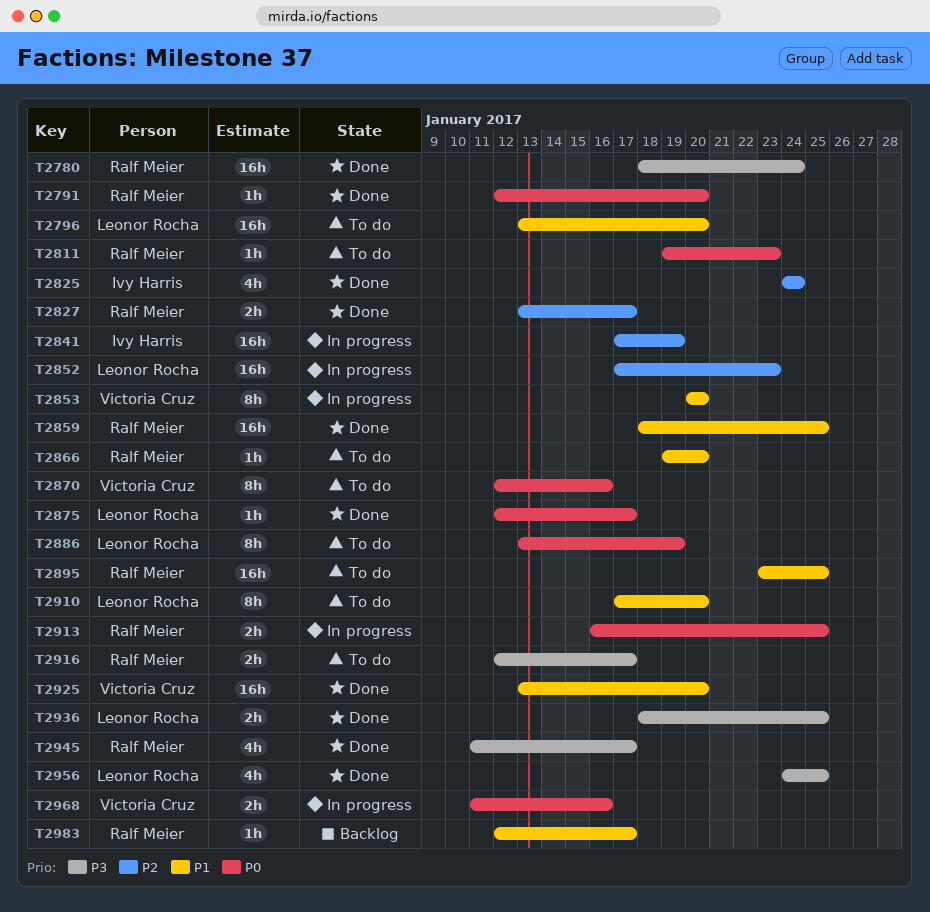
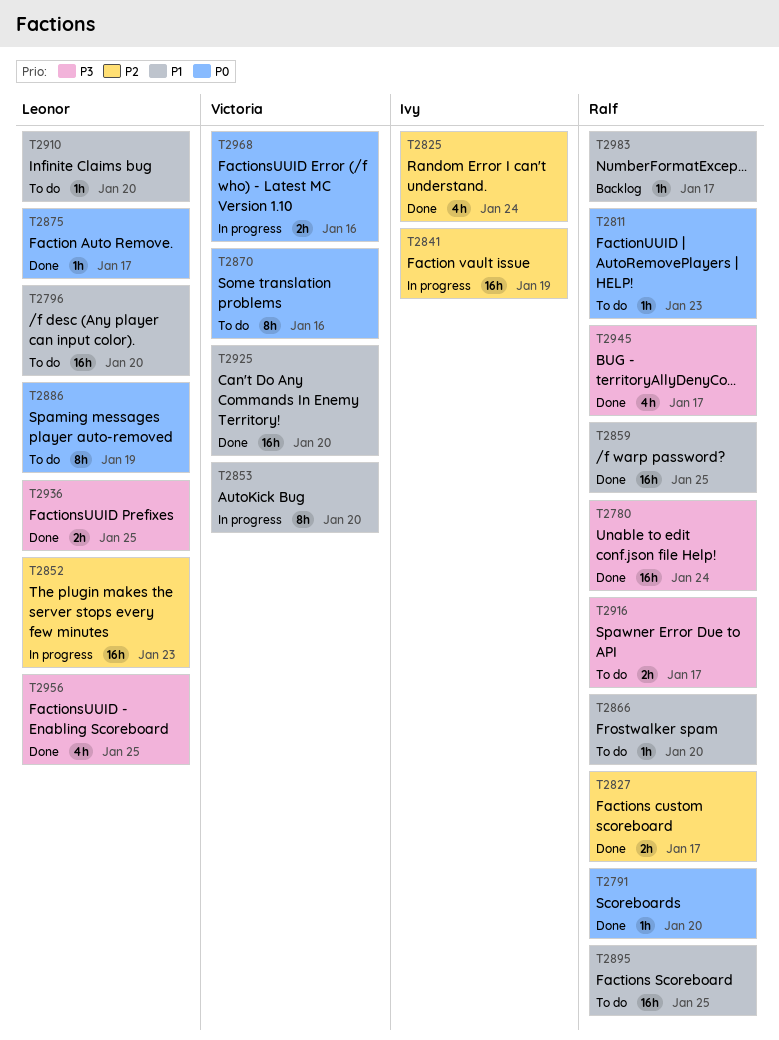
T2910, estimate: 8h -> 1h
T2913: present -> none

